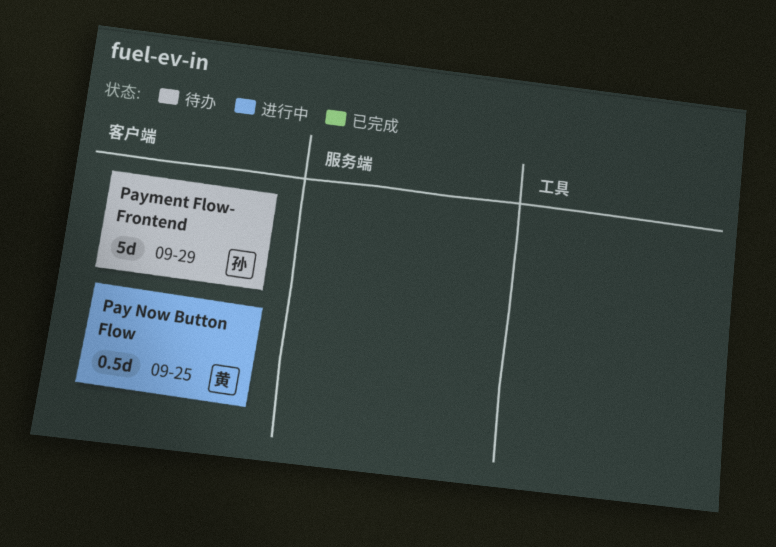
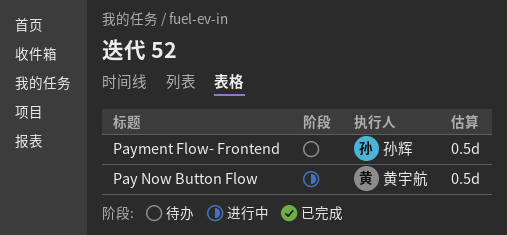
Payment Flow- Frontend, estimate: 5d -> 0.5d

